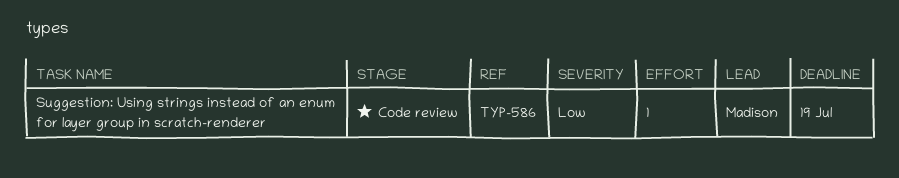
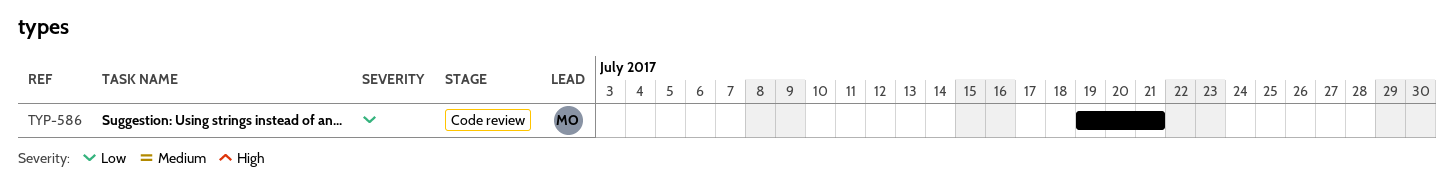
TYP-586, due: Jul 19 -> Jul 21

